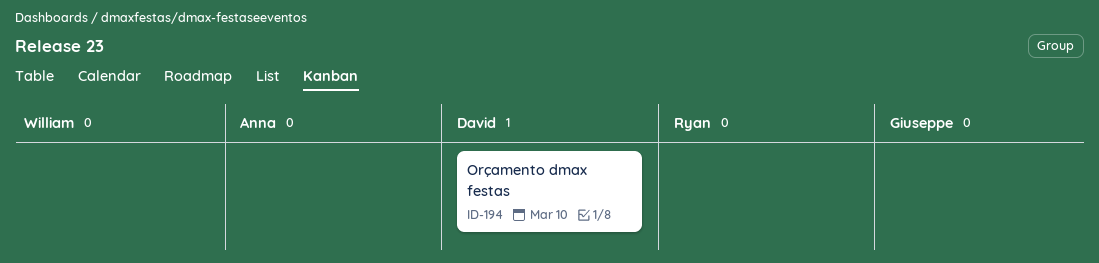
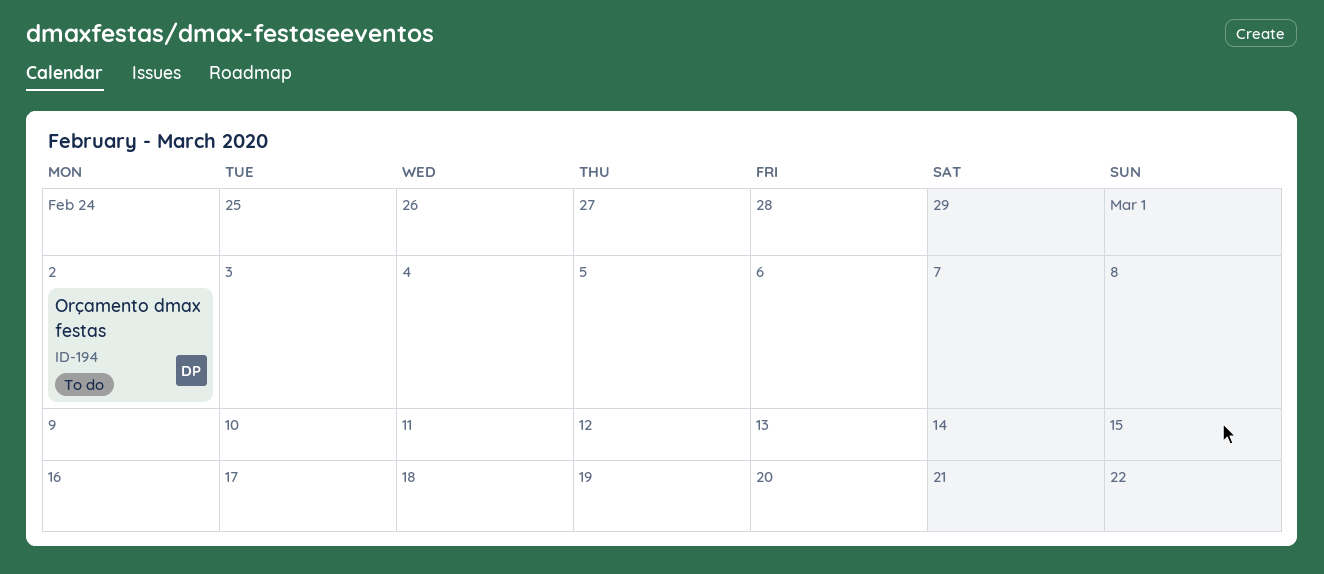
ID-194, due: Mar 10 -> Mar 2

